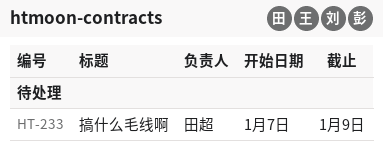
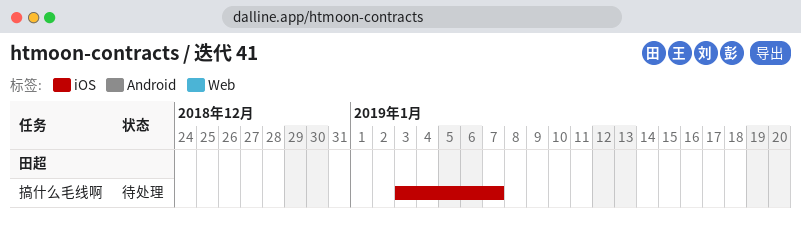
搞什么毛线啊, start: Jan 7 -> Jan 3
搞什么毛线啊, due: Jan 9 -> Jan 7

